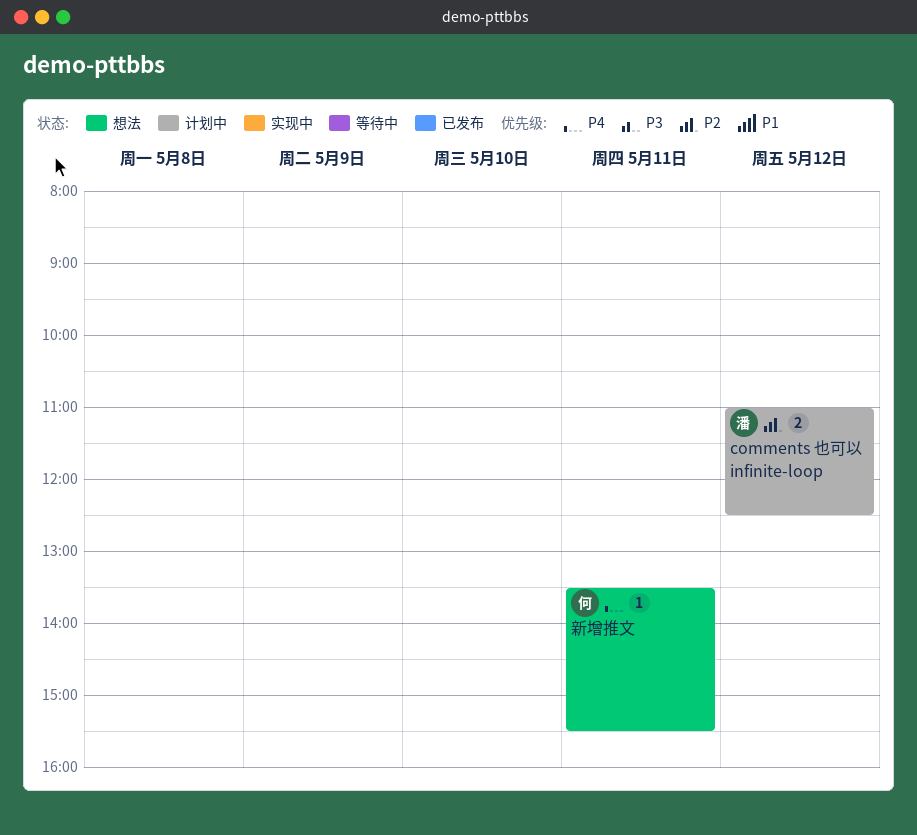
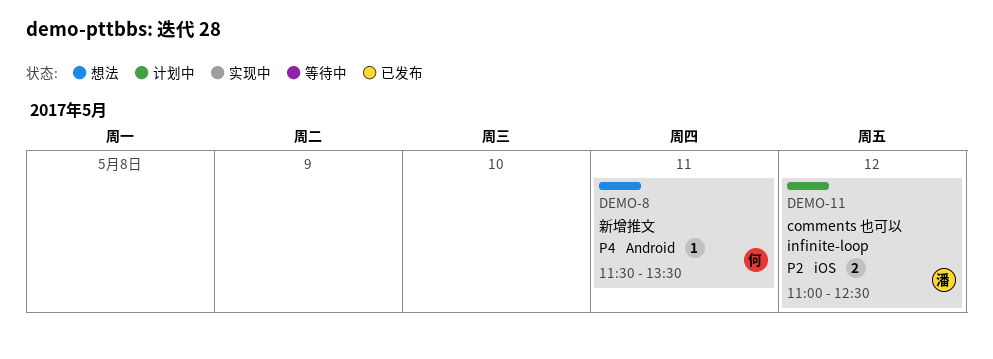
新增推文, begins: 13:30 -> 11:30
新增推文, ends: 15:30 -> 13:30

